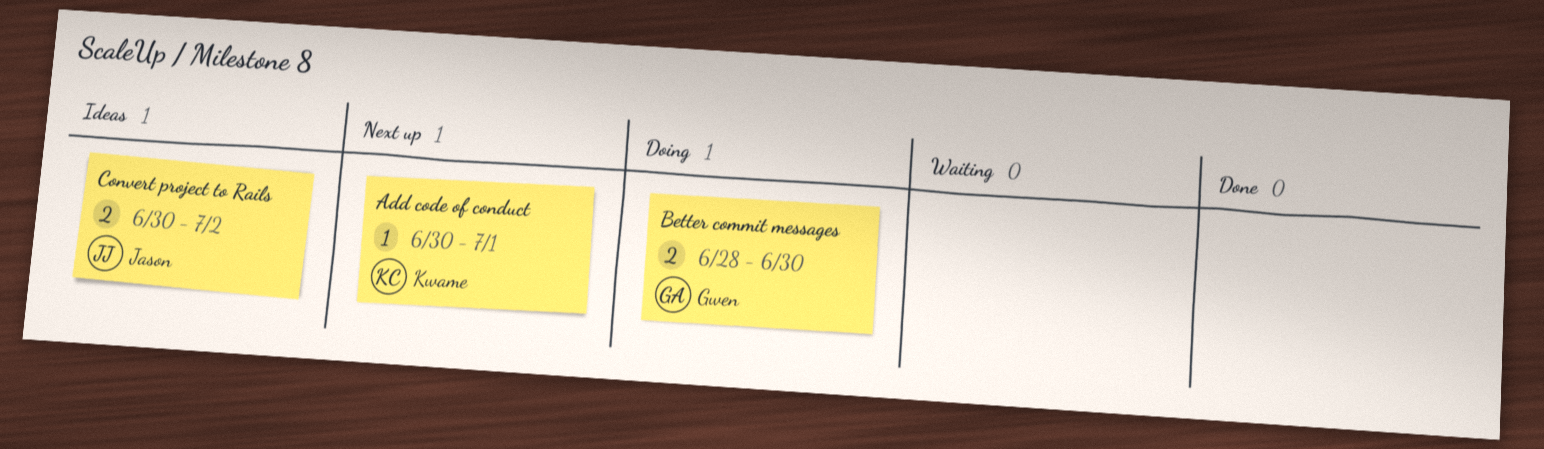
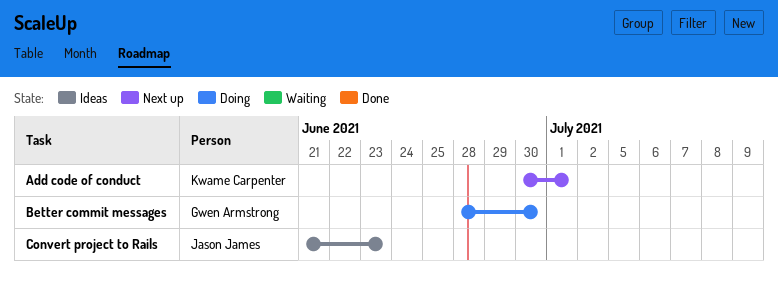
Convert project to Rails, start: Jun 30 -> Jun 21
Convert project to Rails, due: Jul 2 -> Jun 23

